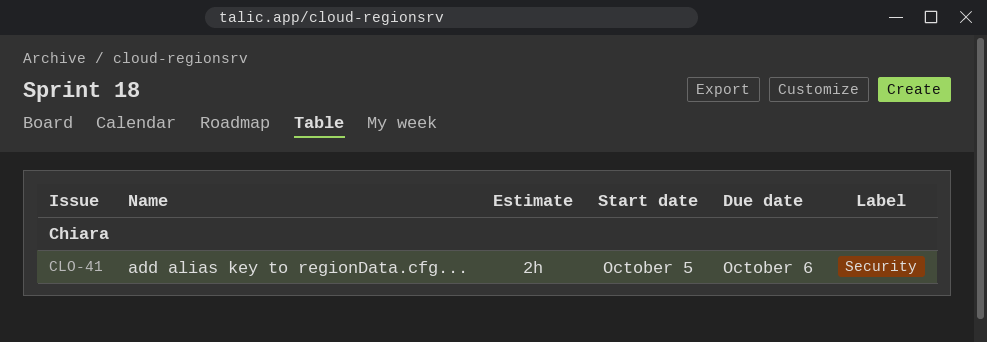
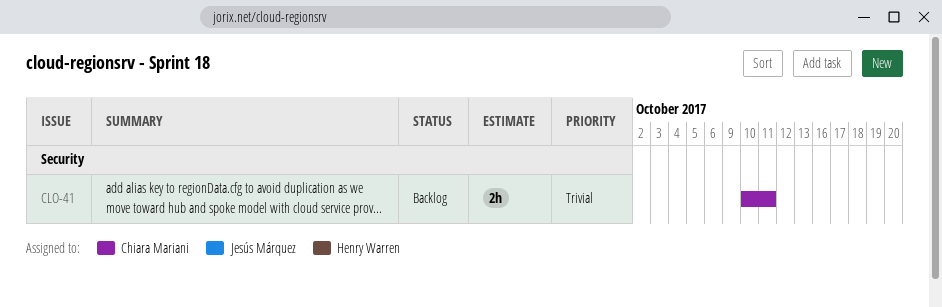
CLO-41, start: Oct 5 -> Oct 10
CLO-41, due: Oct 6 -> Oct 11

